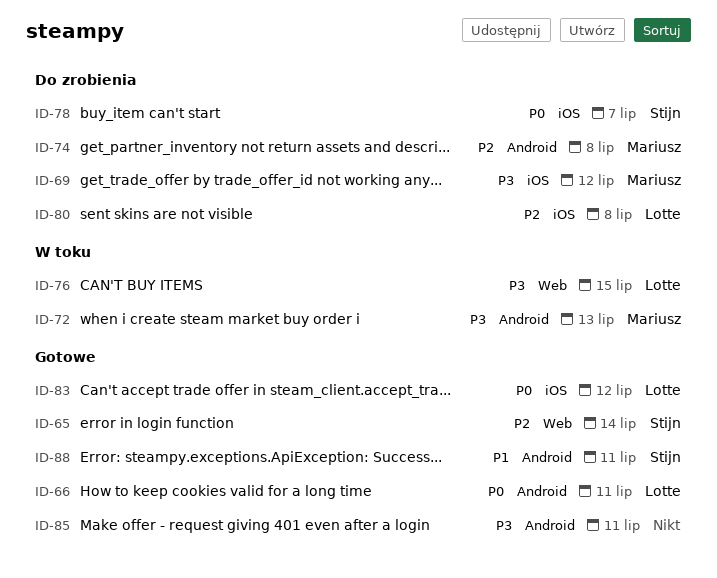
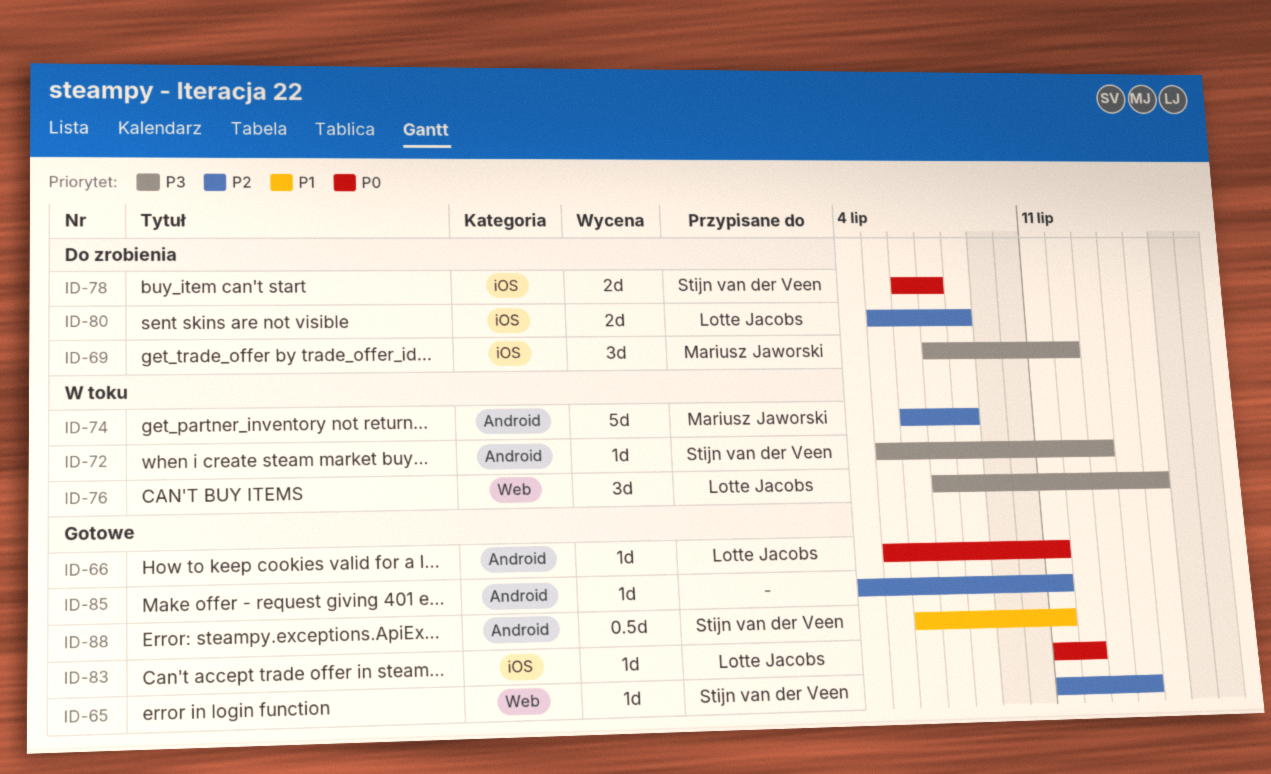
ID-72, owner: Mariusz Jaworski -> Stijn van der Veen
ID-74, status: Do zrobienia -> W toku
ID-85, priority: P3 -> P2

